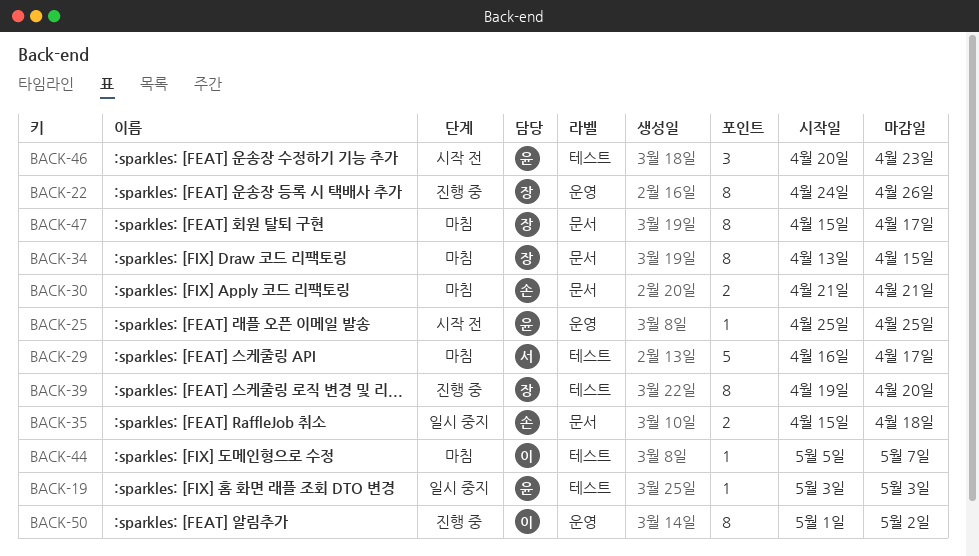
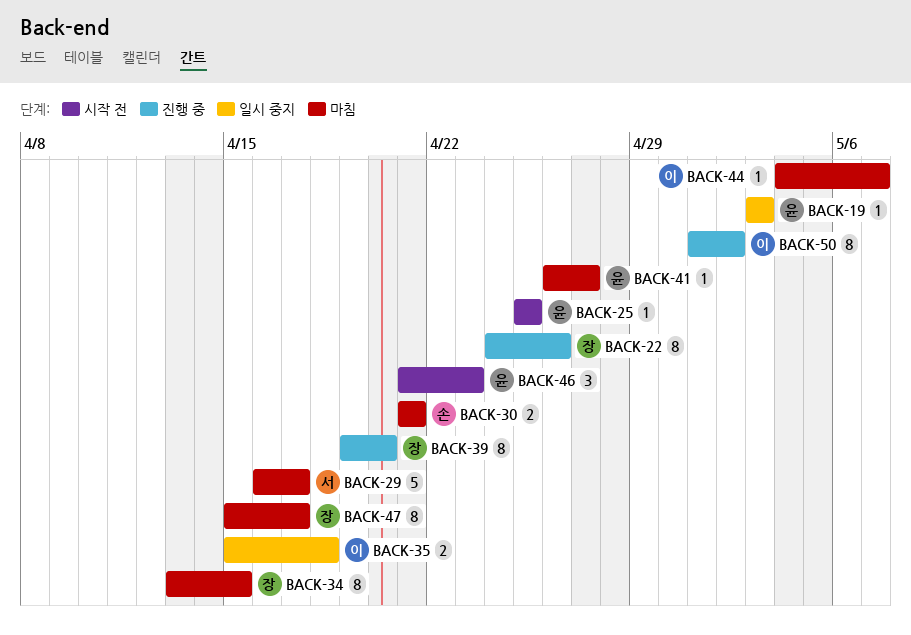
BACK-35, owner: 손 -> 이
BACK-41: none -> present
BACK-44, start: May 5 -> May 4
BACK-46, start: Apr 20 -> Apr 21

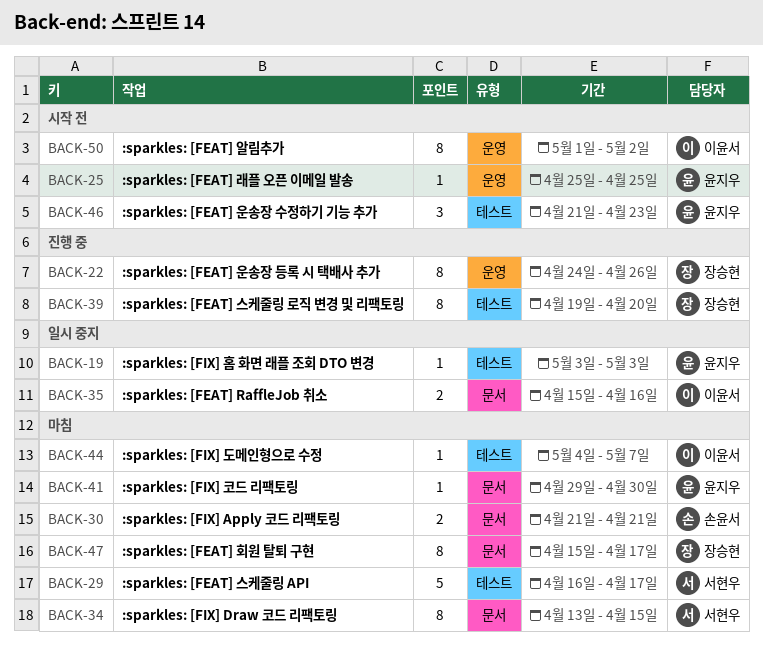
BACK-34, owner: 장승현 -> 서현우
BACK-35, due: Apr 18 -> Apr 16
BACK-41, start: Apr 26 -> Apr 29
BACK-41, due: Apr 27 -> Apr 30
BACK-50, status: 진행 중 -> 시작 전

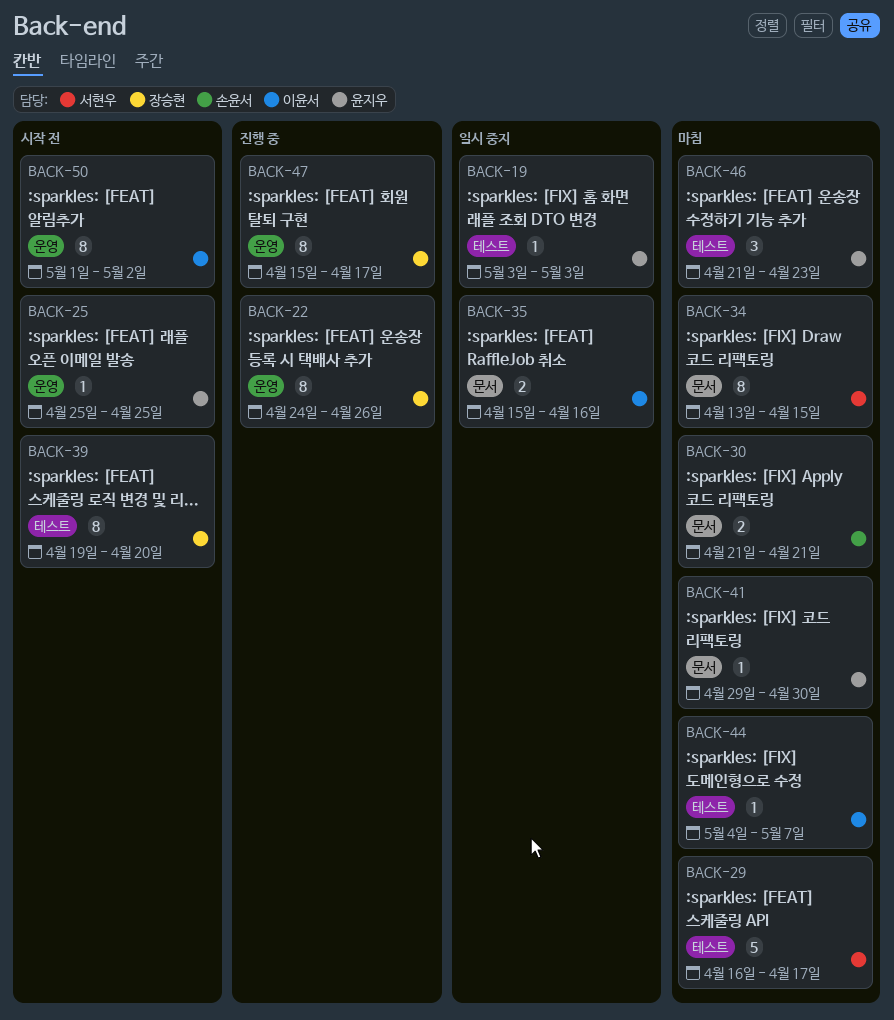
BACK-39, status: 진행 중 -> 시작 전
BACK-46, status: 시작 전 -> 마침
BACK-47, status: 마침 -> 진행 중
BACK-47, label: 문서 -> 운영

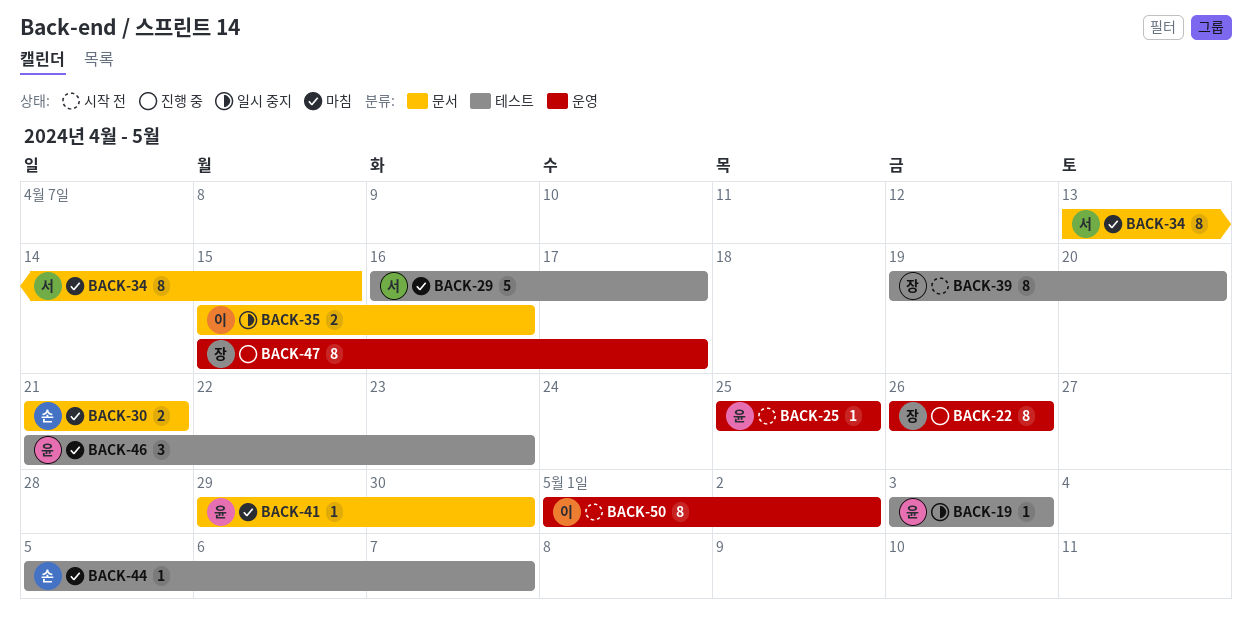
BACK-22, start: Apr 24 -> Apr 26
BACK-44, owner: 이윤서 -> 손윤서
BACK-44, start: May 4 -> May 5

